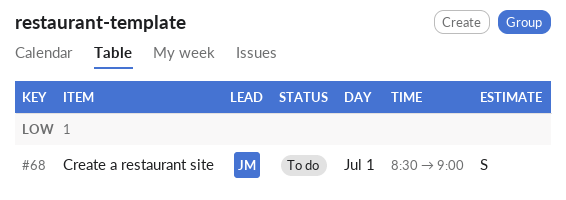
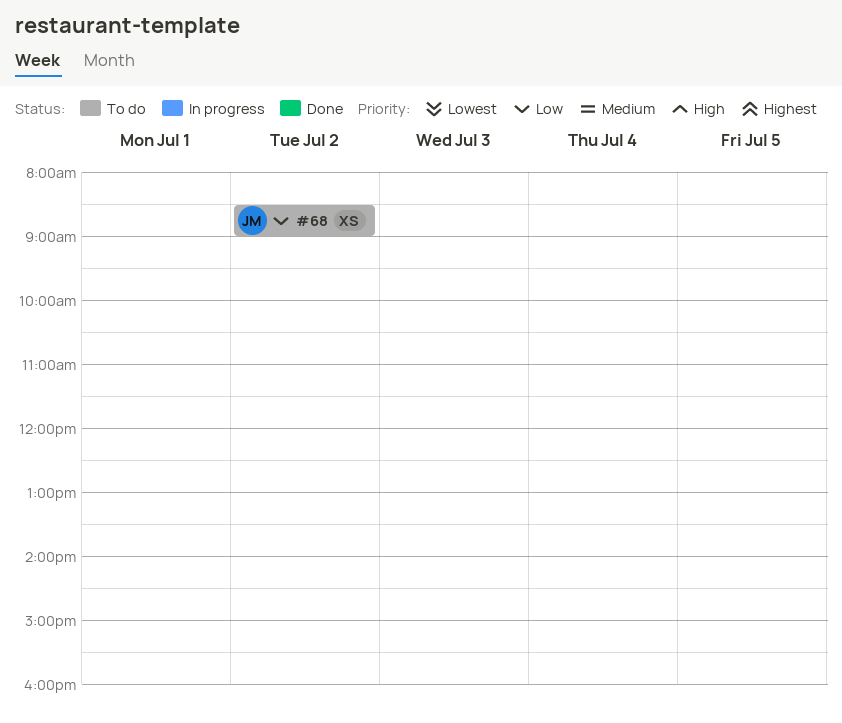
#68, estimate: S -> XS
#68, day: Jul 1 -> Jul 2

